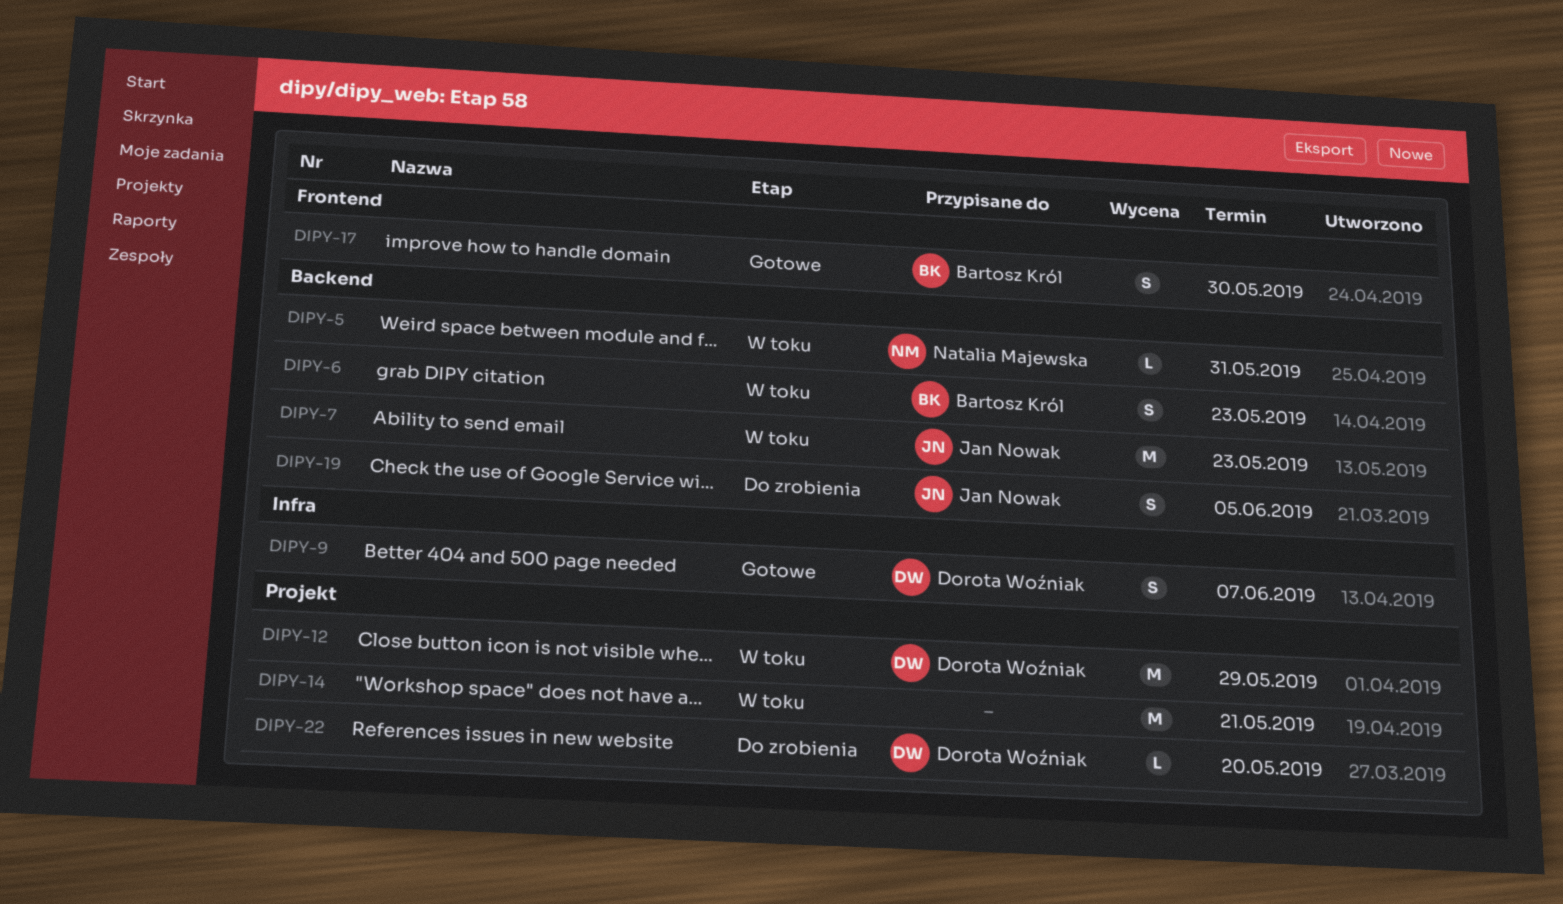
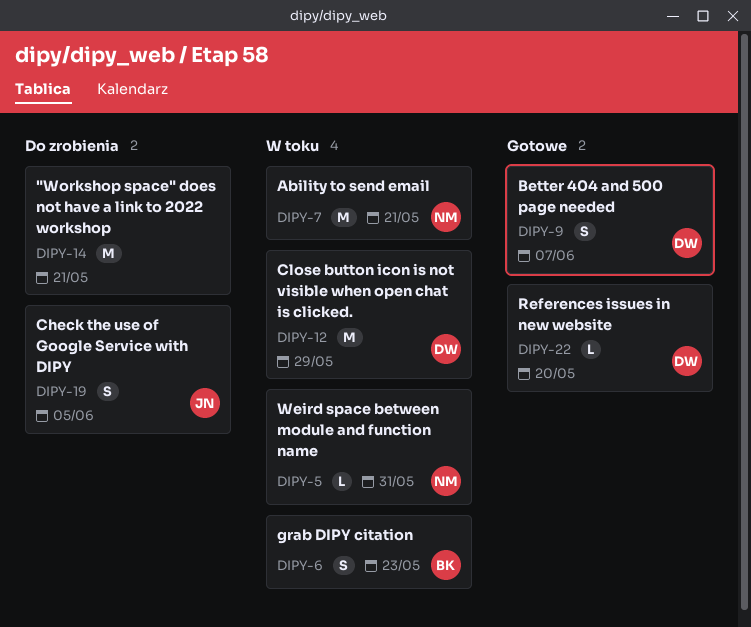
DIPY-7, owner: Jan Nowak -> Natalia Majewska
DIPY-7, due: May 23 -> May 21
DIPY-14, status: W toku -> Do zrobienia
DIPY-17: present -> none
DIPY-22, status: Do zrobienia -> Gotowe

